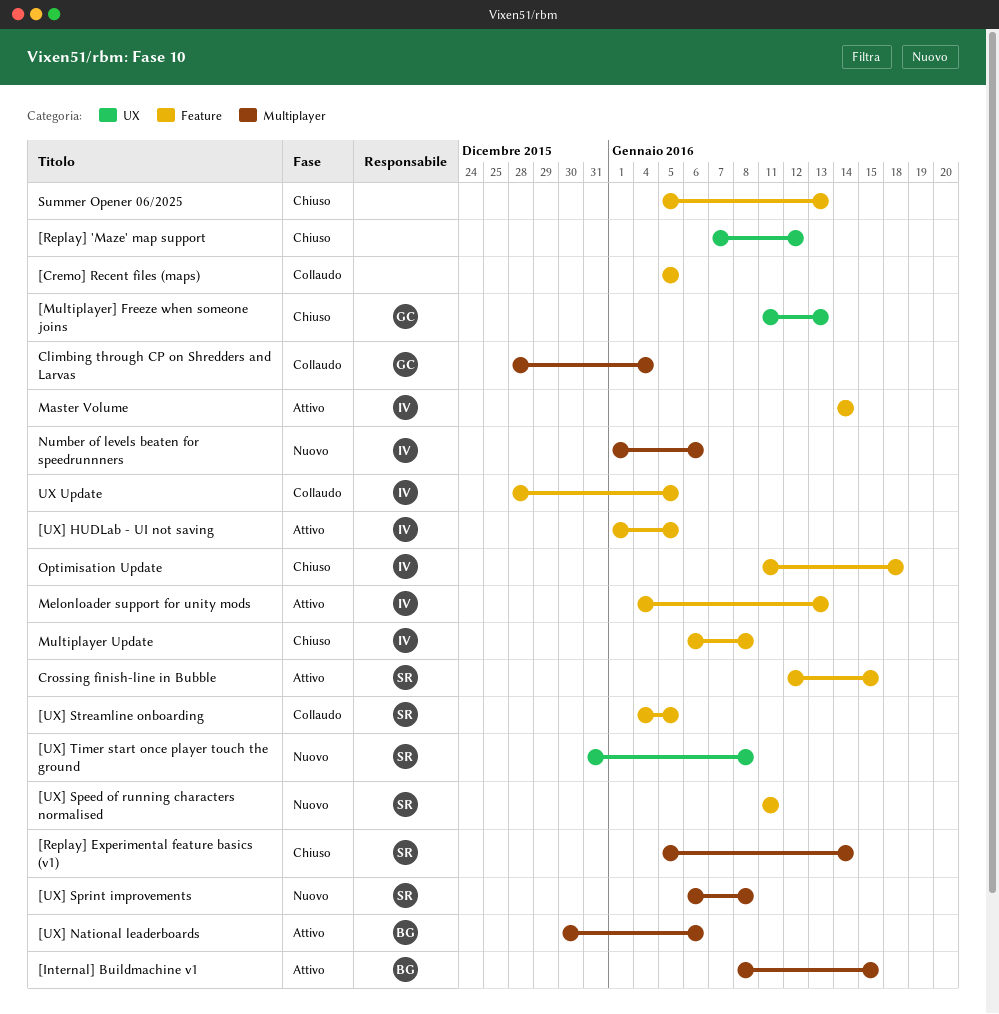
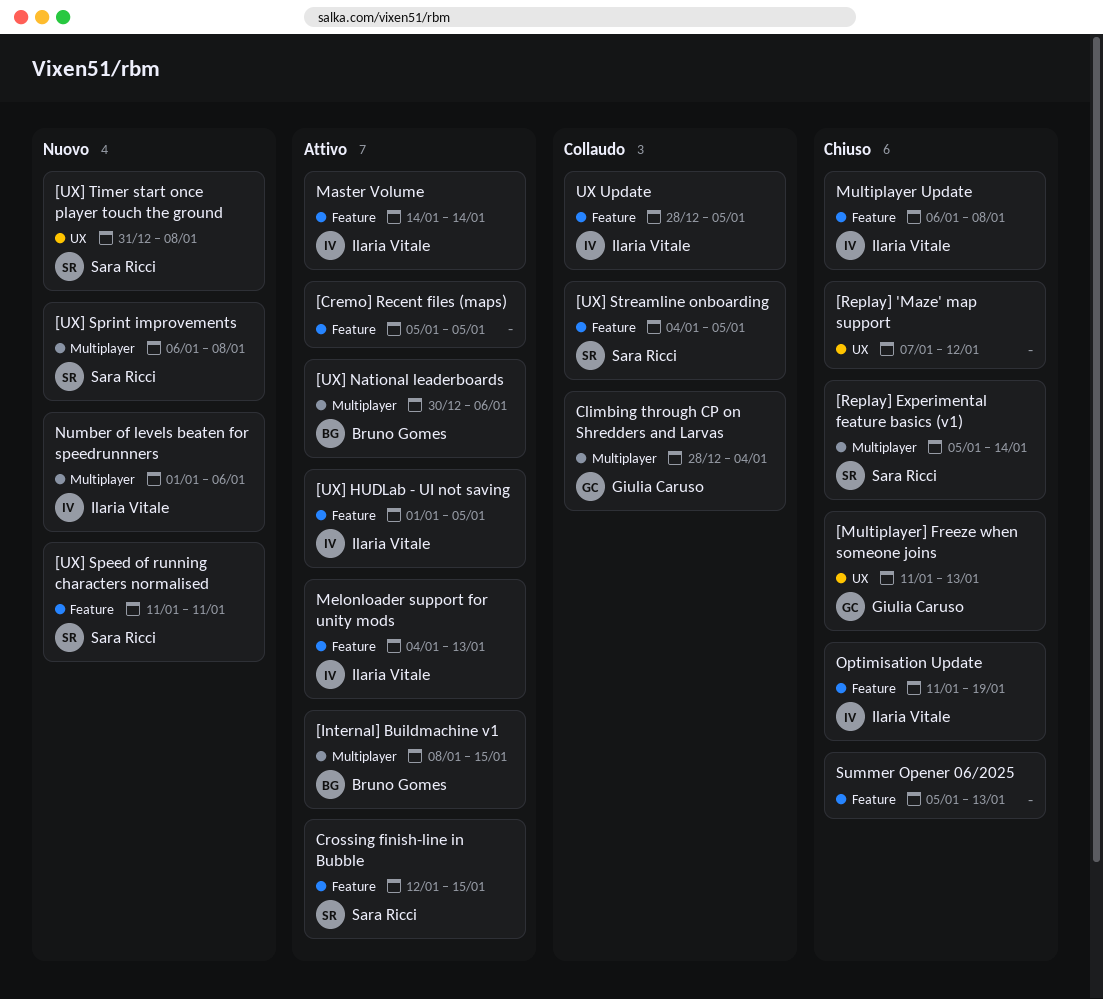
[Cremo] Recent files (maps), status: Collaudo -> Attivo
Optimisation Update, due: Jan 18 -> Jan 19

